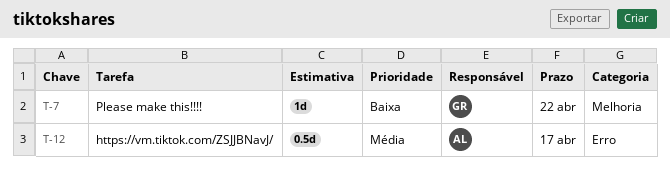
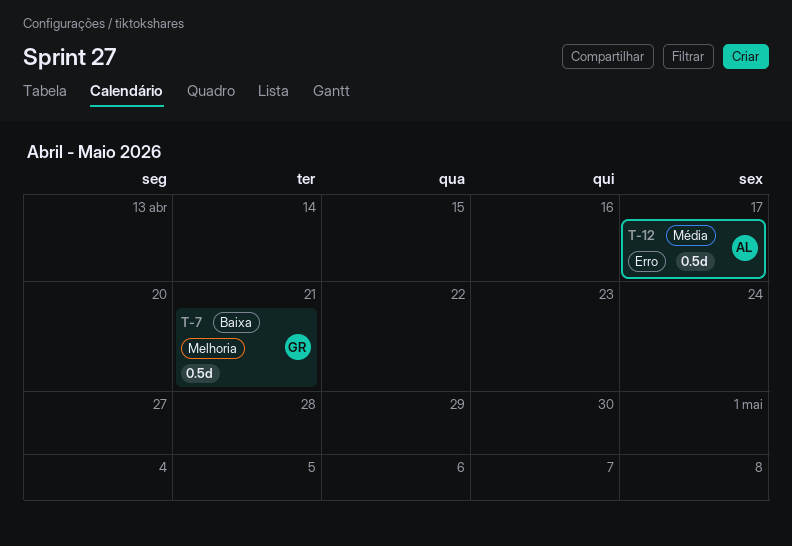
T-7, estimate: 1d -> 0.5d
T-7, due: Apr 22 -> Apr 21

